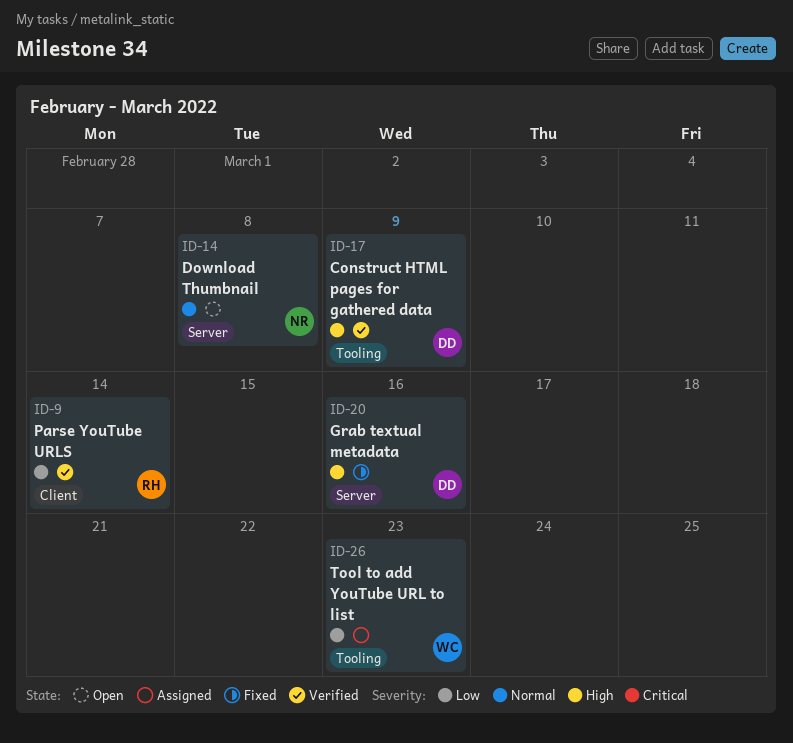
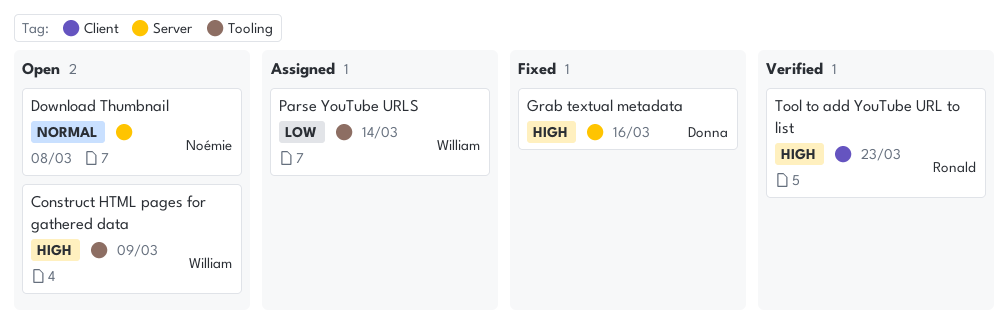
Construct HTML pages for gathered data, status: Verified -> Open
Construct HTML pages for gathered data, owner: Donna -> William
Parse YouTube URLS, status: Verified -> Assigned
Parse YouTube URLS, owner: Ronald -> William
Parse YouTube URLS, label: Client -> Tooling
Tool to add YouTube URL to list, status: Assigned -> Verified
Tool to add YouTube URL to list, owner: William -> Ronald
Tool to add YouTube URL to list, priority: Low -> High
Tool to add YouTube URL to list, label: Tooling -> Client

